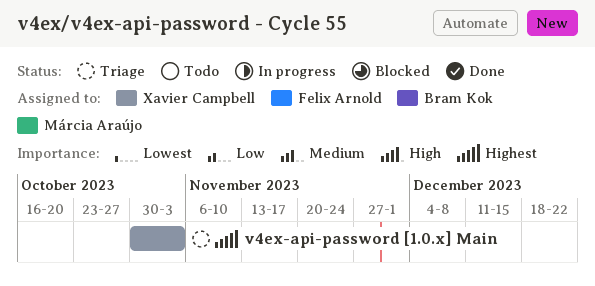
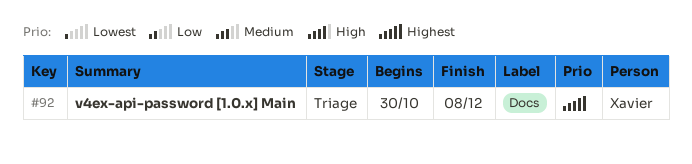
v4ex-api-password [1.0.x] Main, due: Nov 3 -> Dec 8

